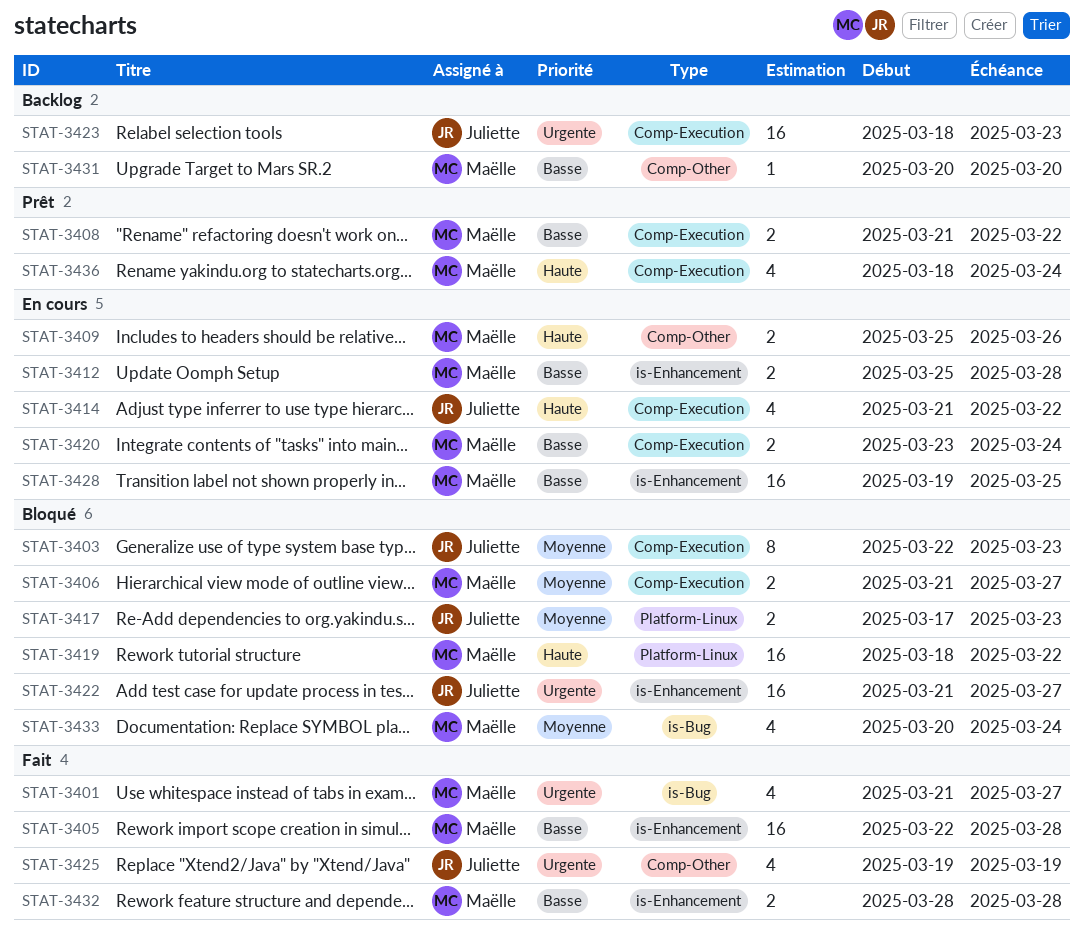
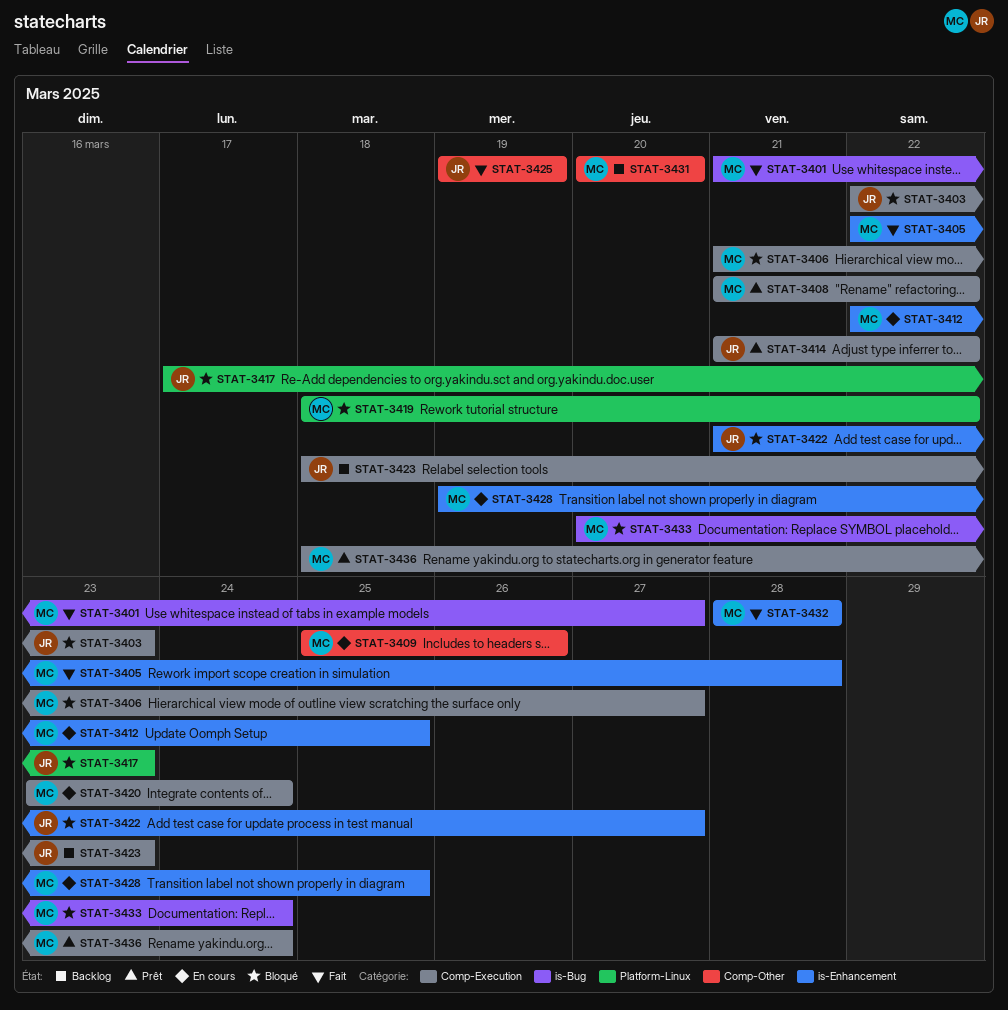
STAT-3412, start: Mar 25 -> Mar 22
STAT-3412, due: Mar 28 -> Mar 25
STAT-3414, status: En cours -> Prêt

